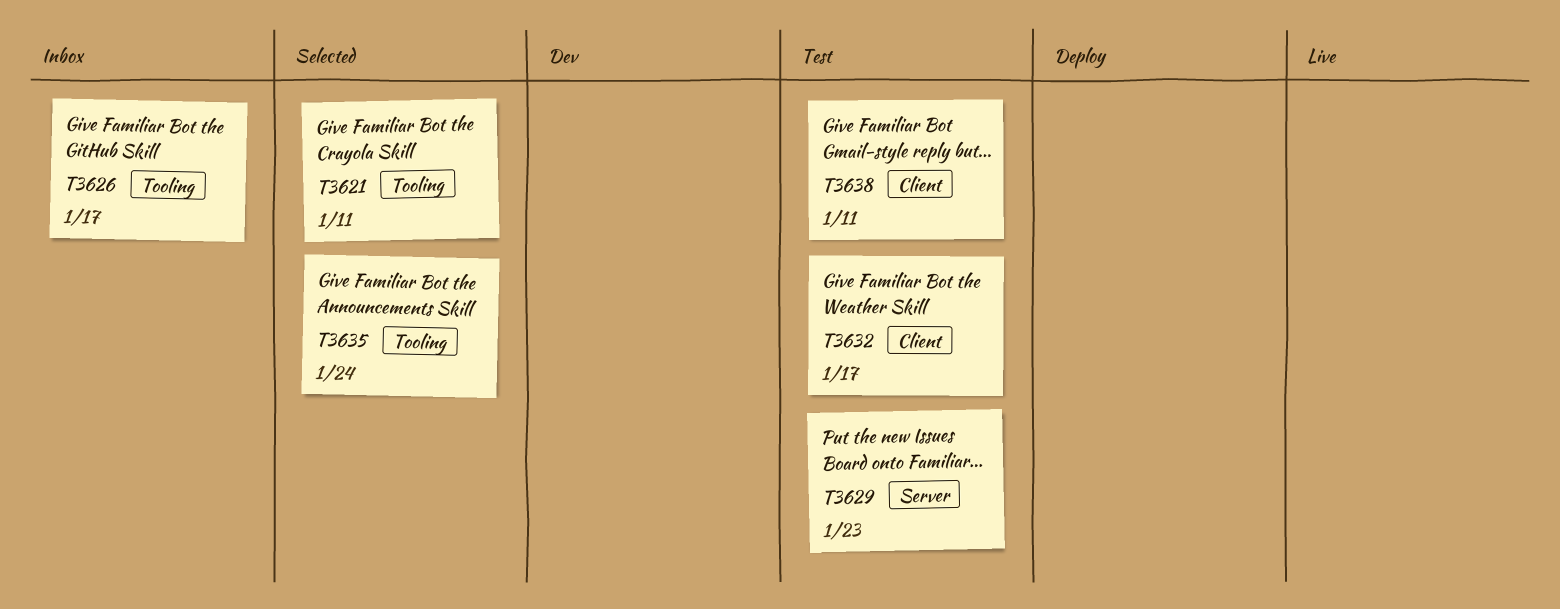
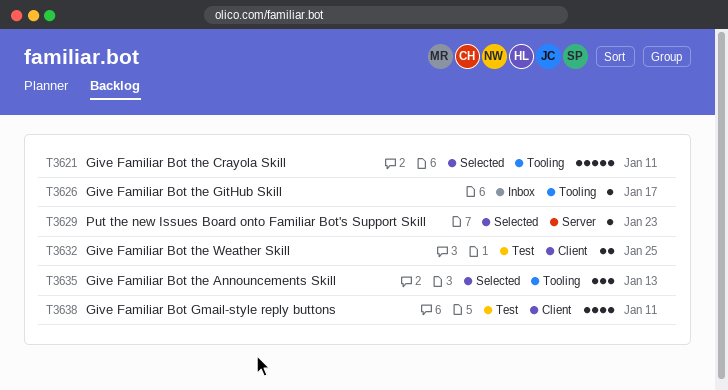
T3629, status: Test -> Selected
T3632, due: Jan 17 -> Jan 25
T3635, due: Jan 24 -> Jan 13

